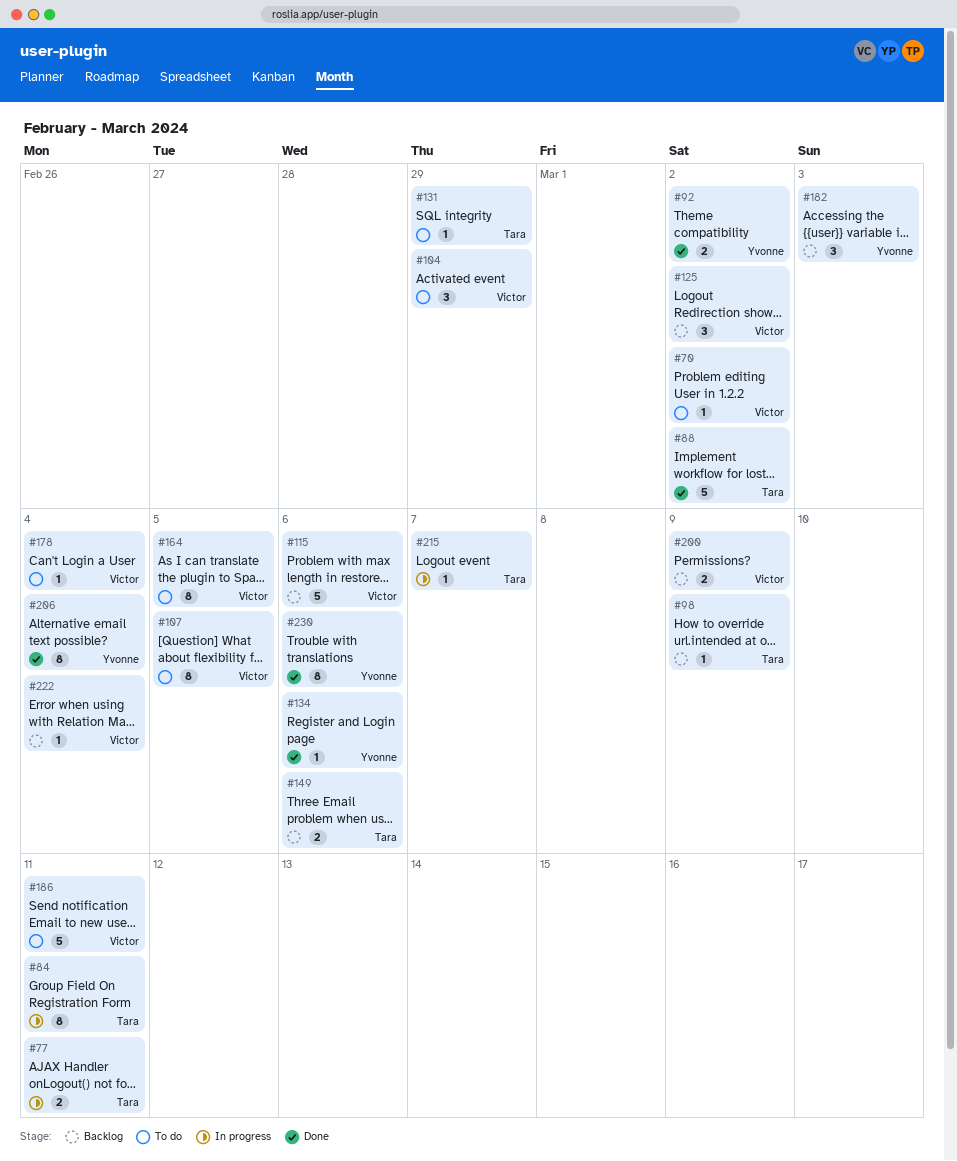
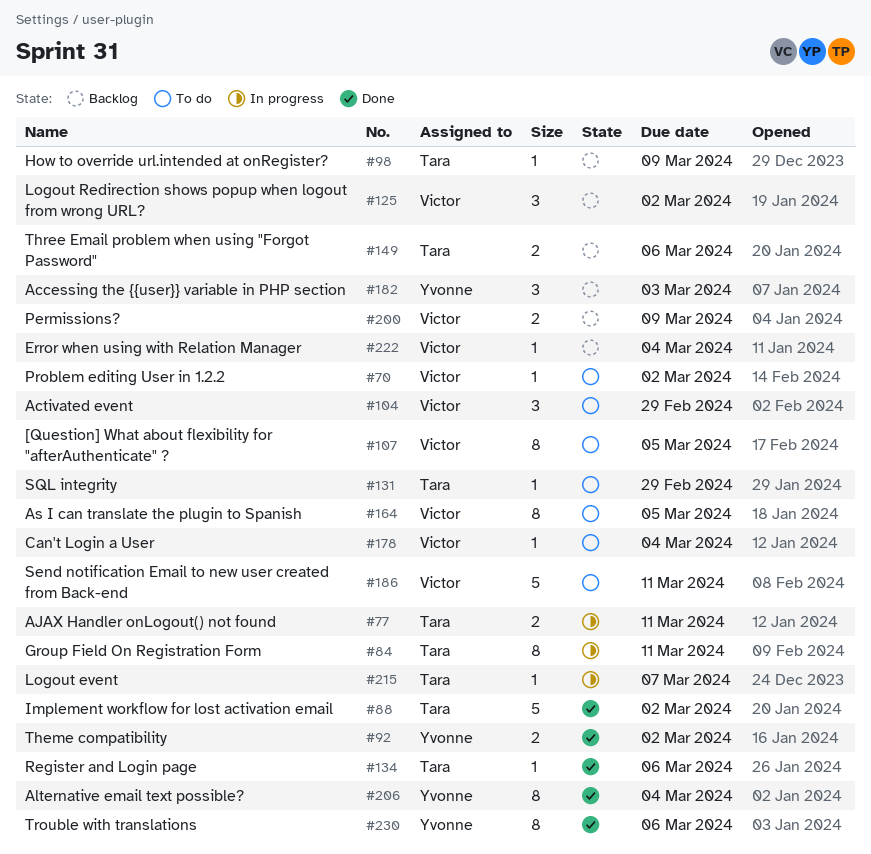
#115: present -> none
#134, owner: Yvonne -> Tara

